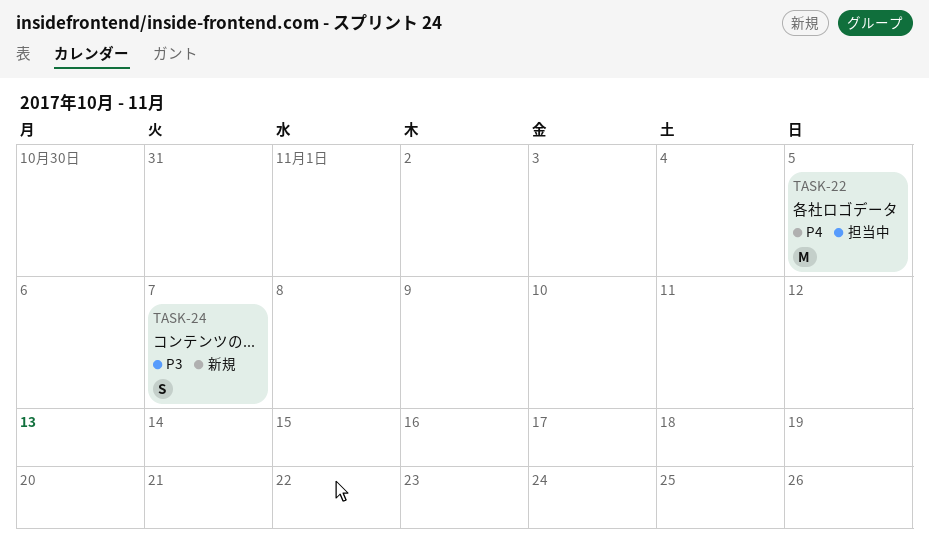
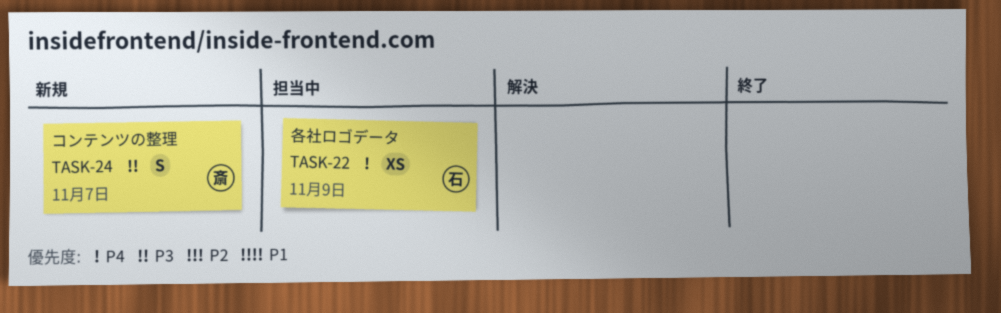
TASK-22, estimate: M -> XS
TASK-22, due: Nov 5 -> Nov 9

